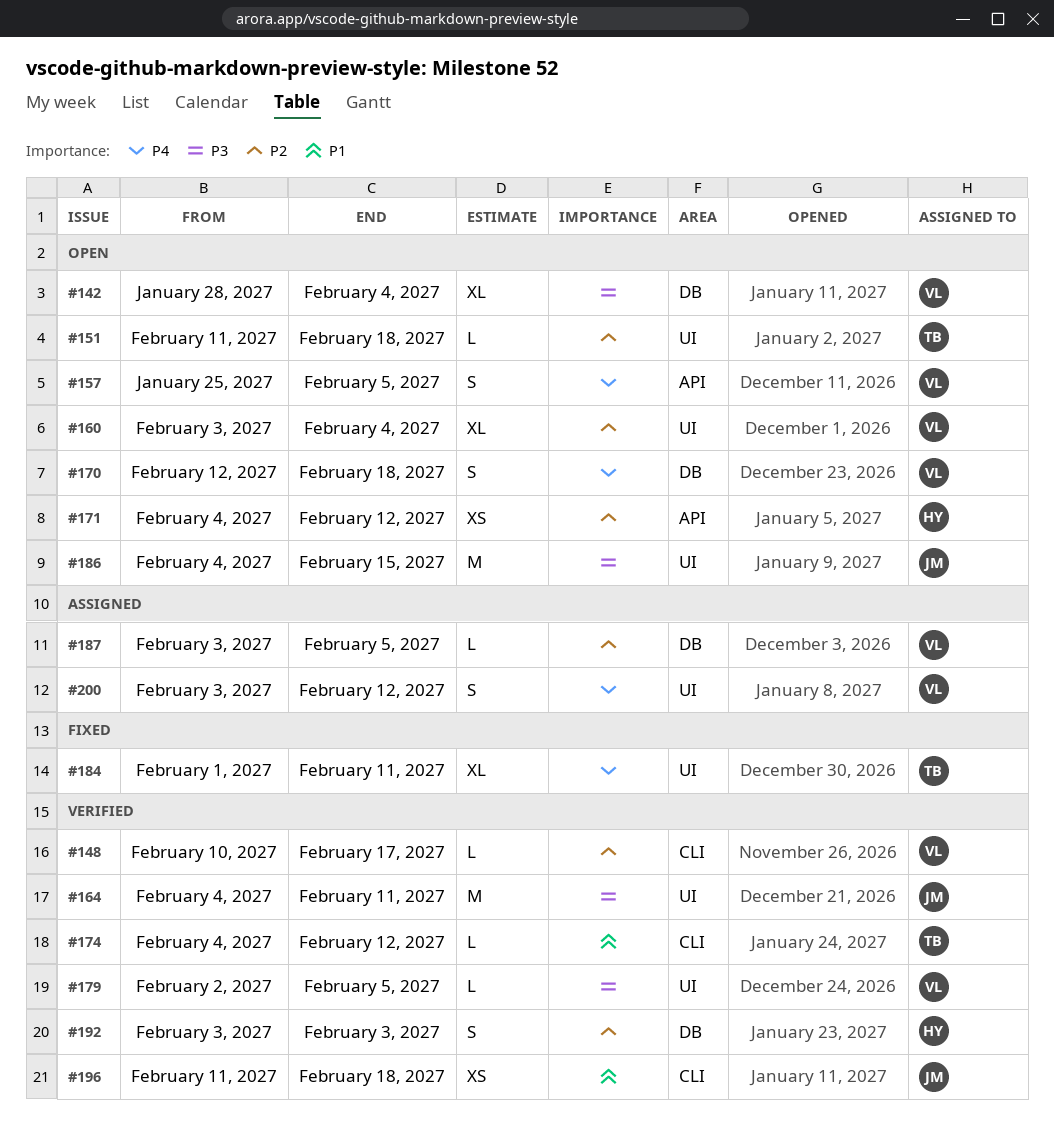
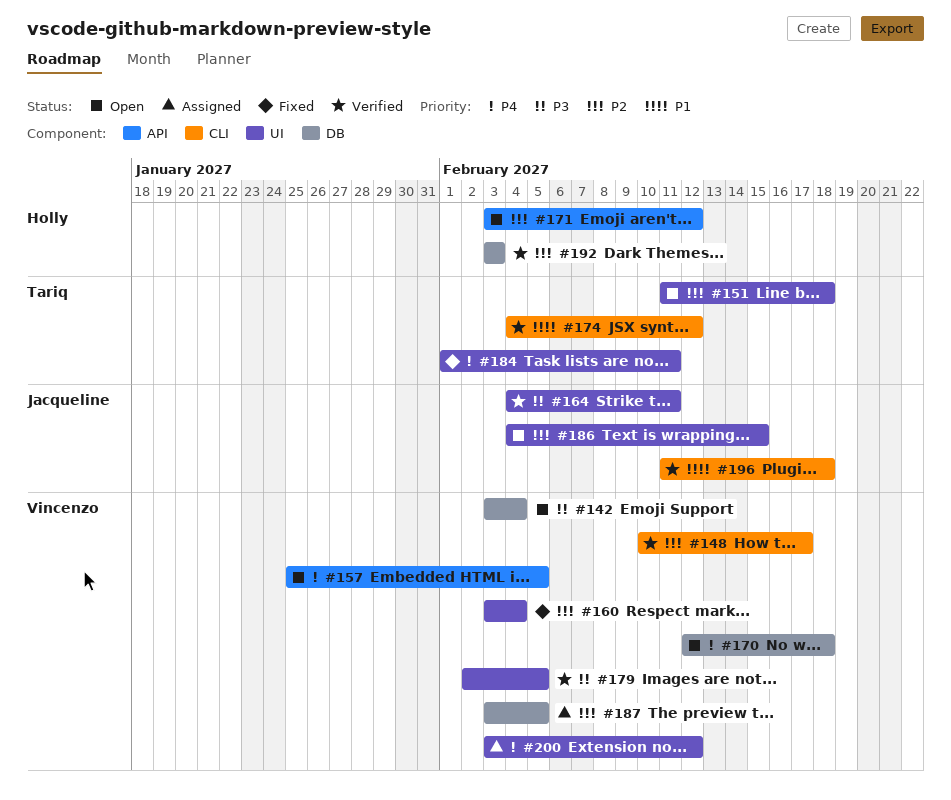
#142, start: Jan 28 -> Feb 3
#160, status: Open -> Fixed
#171, start: Feb 4 -> Feb 3
#186, priority: P3 -> P2

